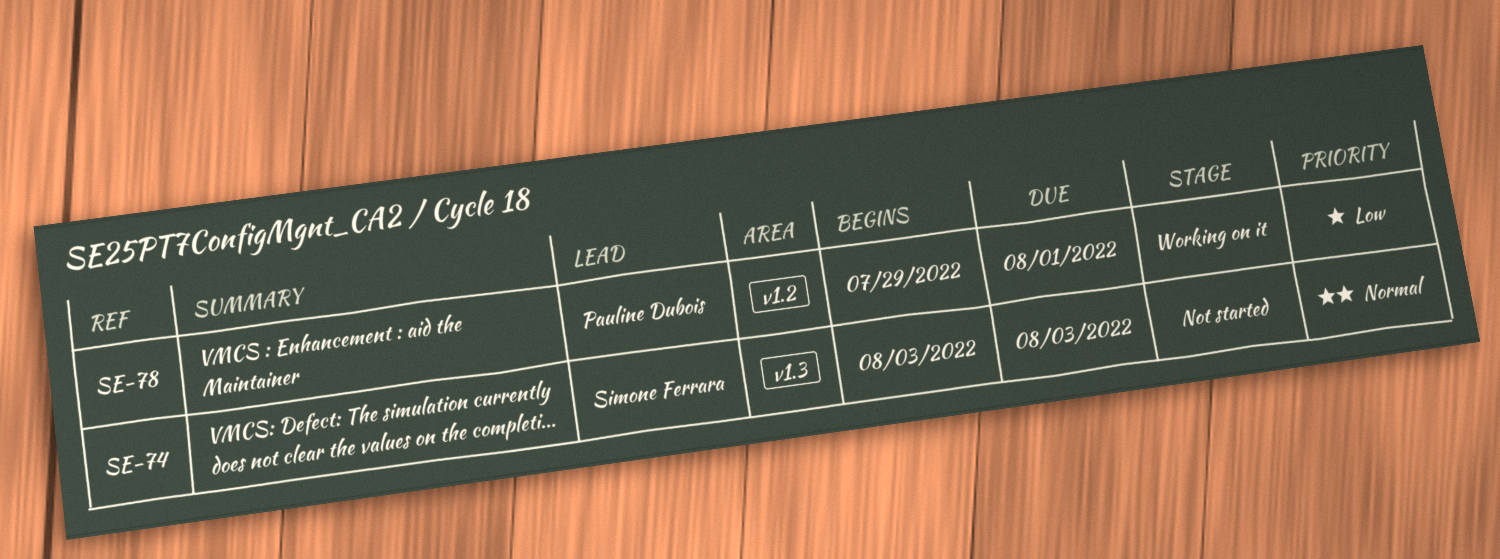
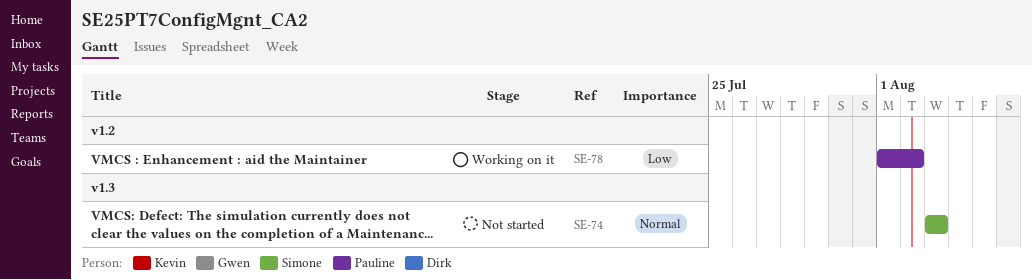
SE-78, start: Jul 29 -> Aug 1
SE-78, due: Aug 1 -> Aug 2

